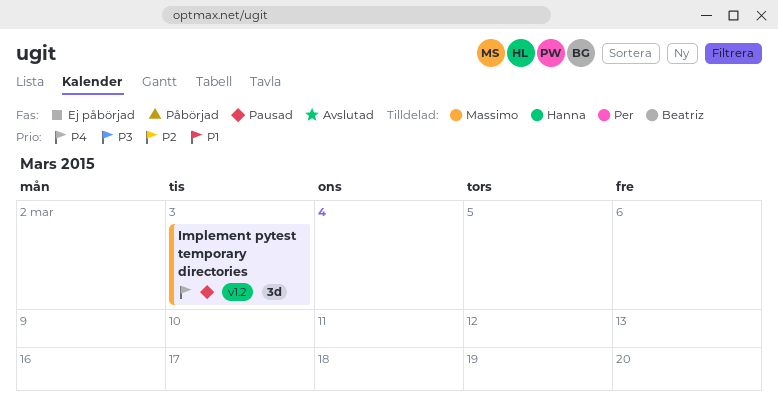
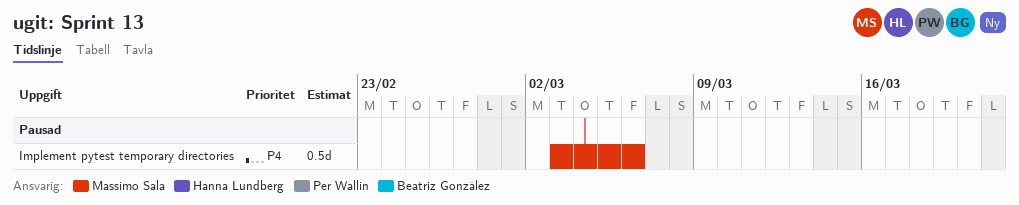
Implement pytest temporary directories, estimate: 3d -> 0.5d
Implement pytest temporary directories, due: Mar 3 -> Mar 6

